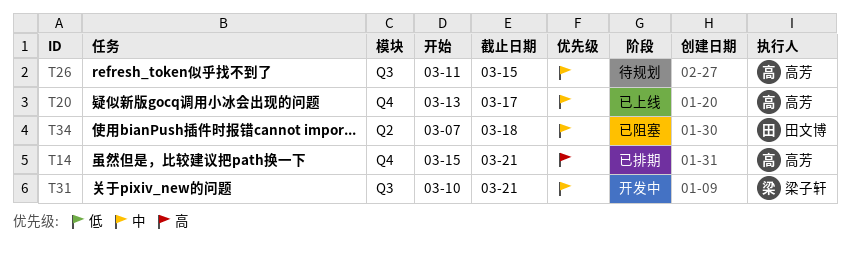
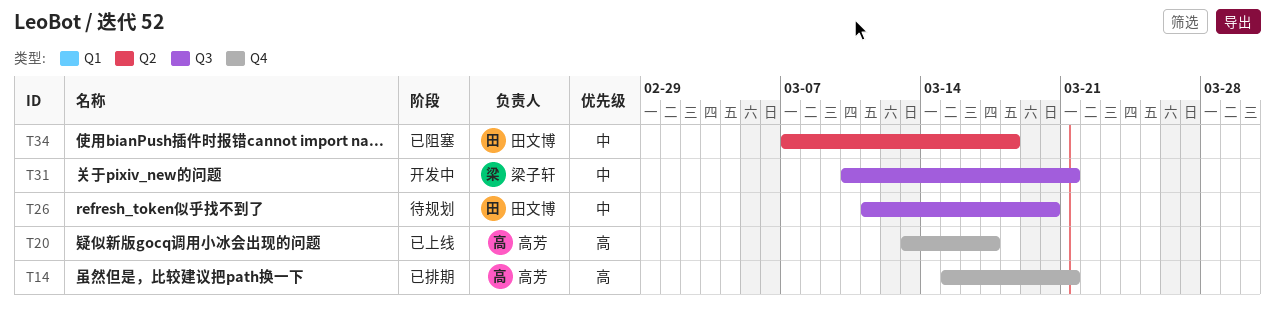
T20, priority: 中 -> 高
T26, owner: 高芳 -> 田文博
T26, due: Mar 15 -> Mar 20

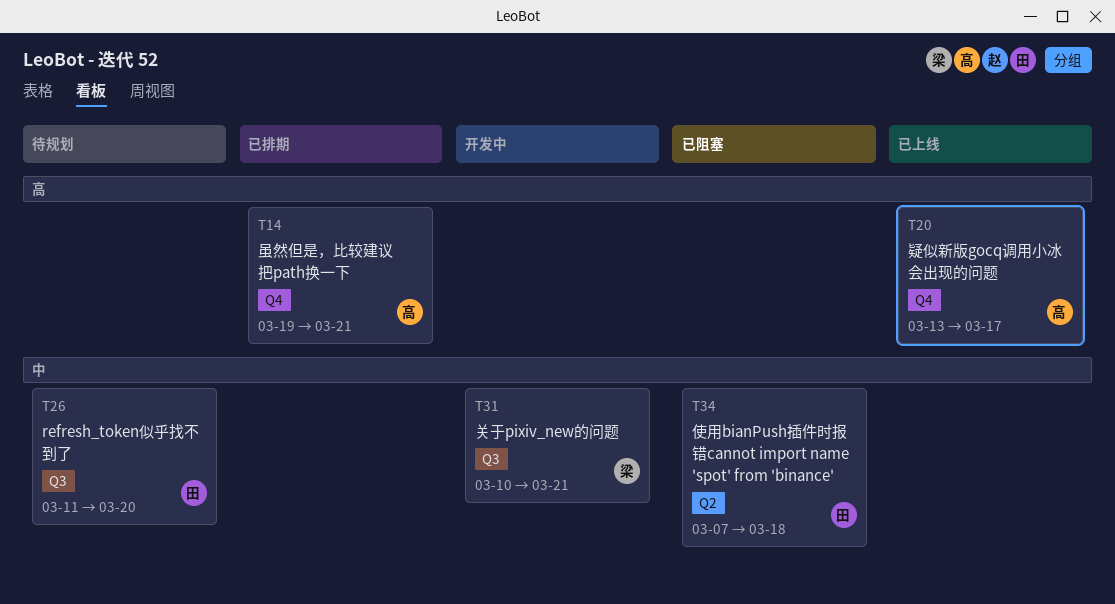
T14, start: Mar 15 -> Mar 19

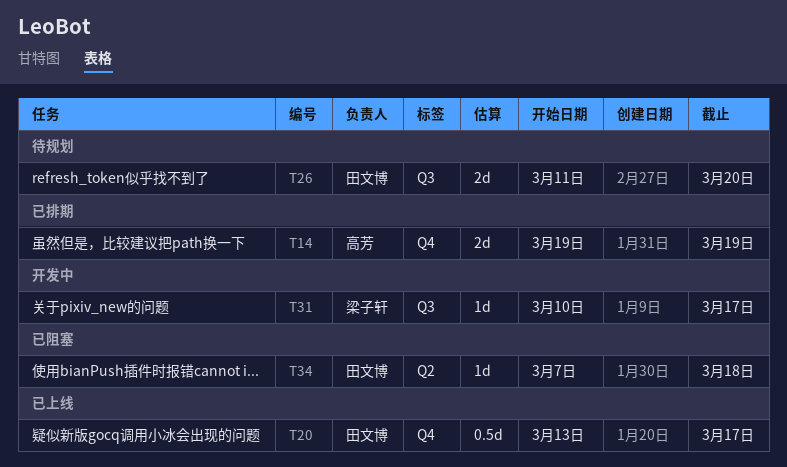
T14, due: Mar 21 -> Mar 19
T20, owner: 高芳 -> 田文博
T31, due: Mar 21 -> Mar 17

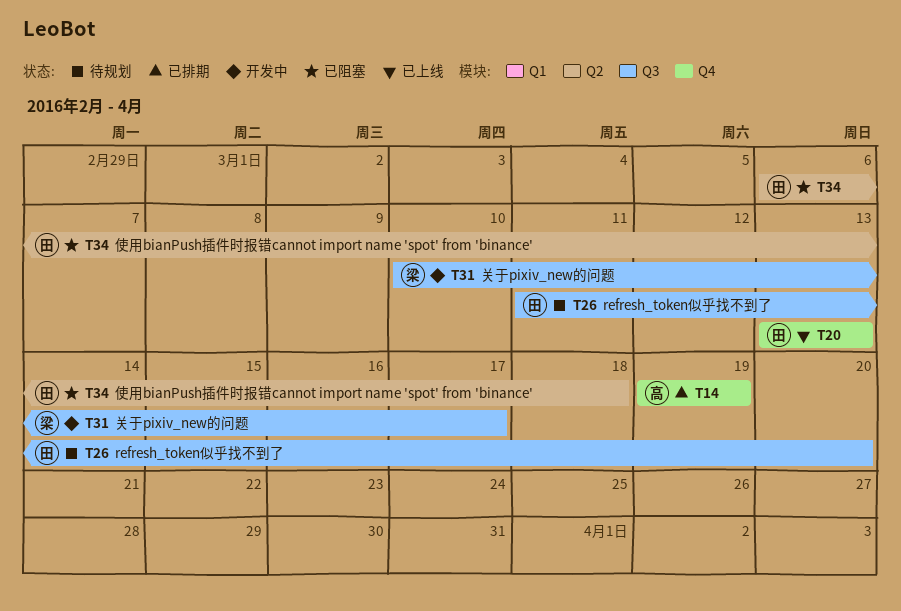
T20, due: Mar 17 -> Mar 13
T34, start: Mar 7 -> Mar 6

